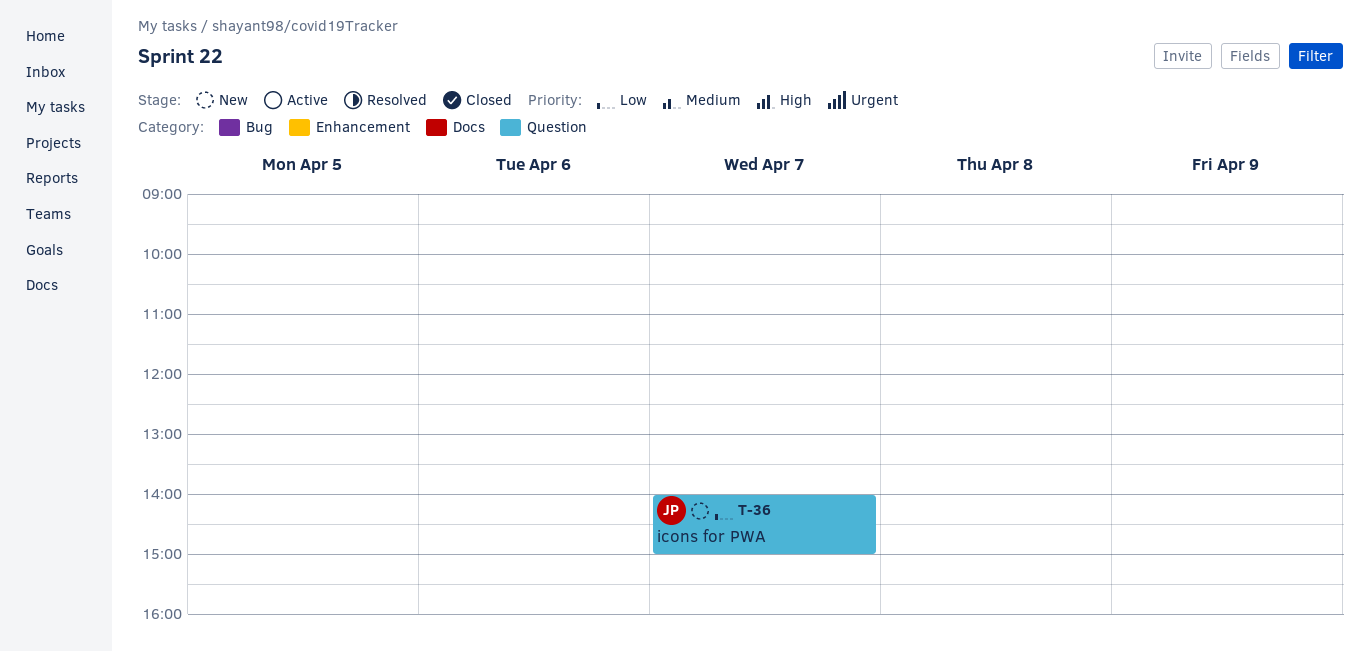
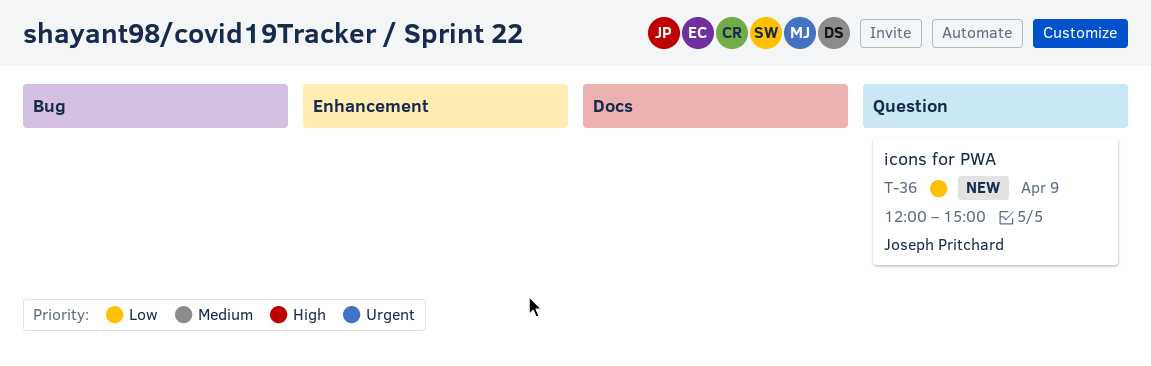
T-36, day: Apr 7 -> Apr 9
T-36, begins: 14:00 -> 12:00

